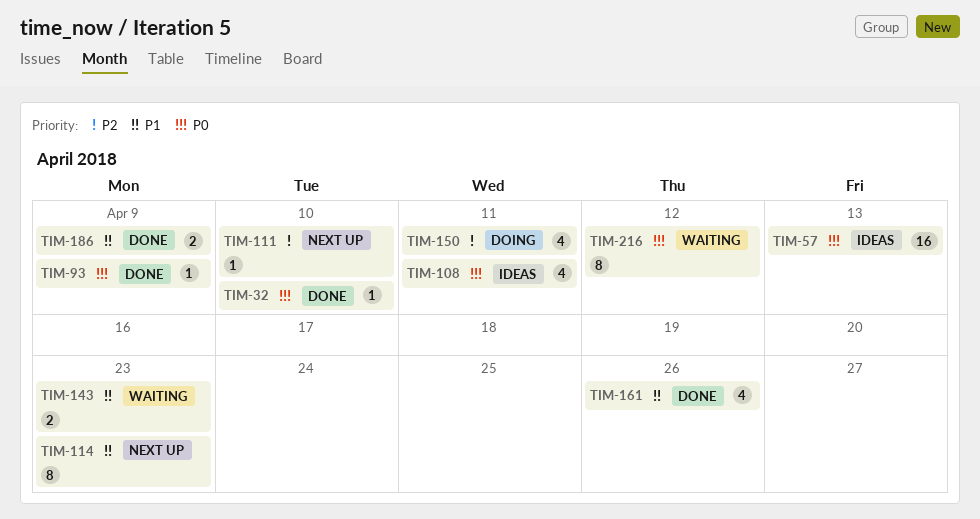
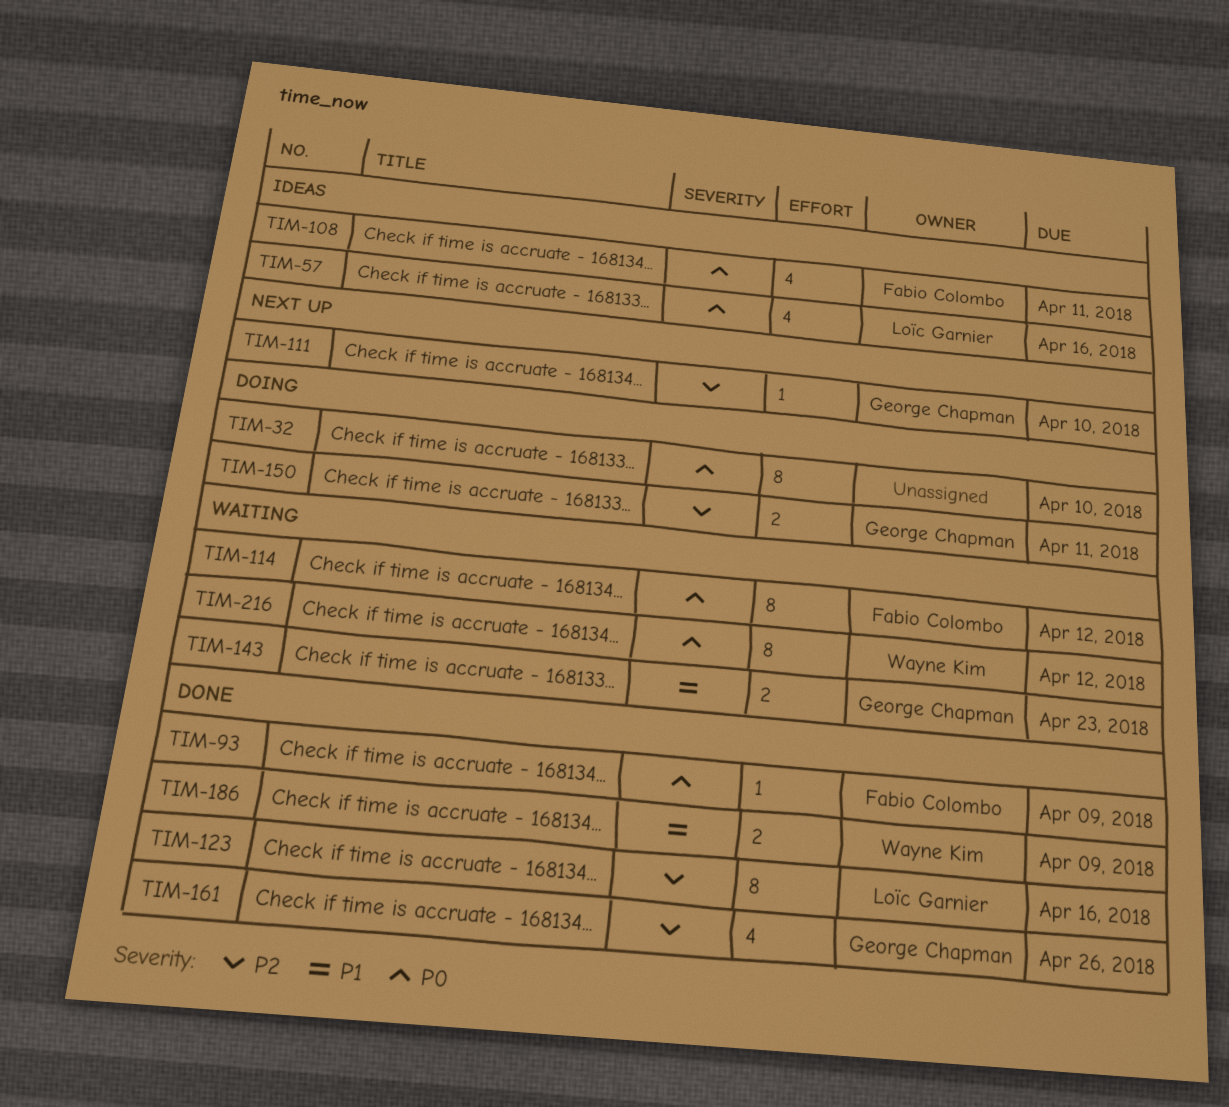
TIM-32, status: Done -> Doing
TIM-32, estimate: 1 -> 8
TIM-57, estimate: 16 -> 4
TIM-57, due: Apr 13 -> Apr 16
TIM-114, status: Next up -> Waiting
TIM-114, priority: P1 -> P0
TIM-114, due: Apr 23 -> Apr 12
TIM-123: none -> present
TIM-150, estimate: 4 -> 2
TIM-161, priority: P1 -> P2

